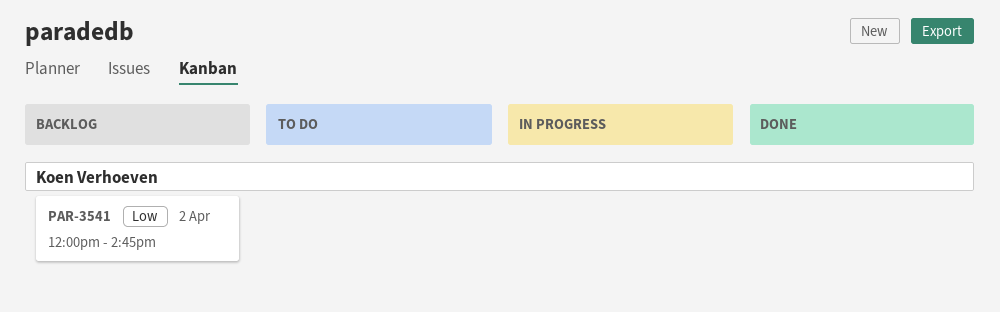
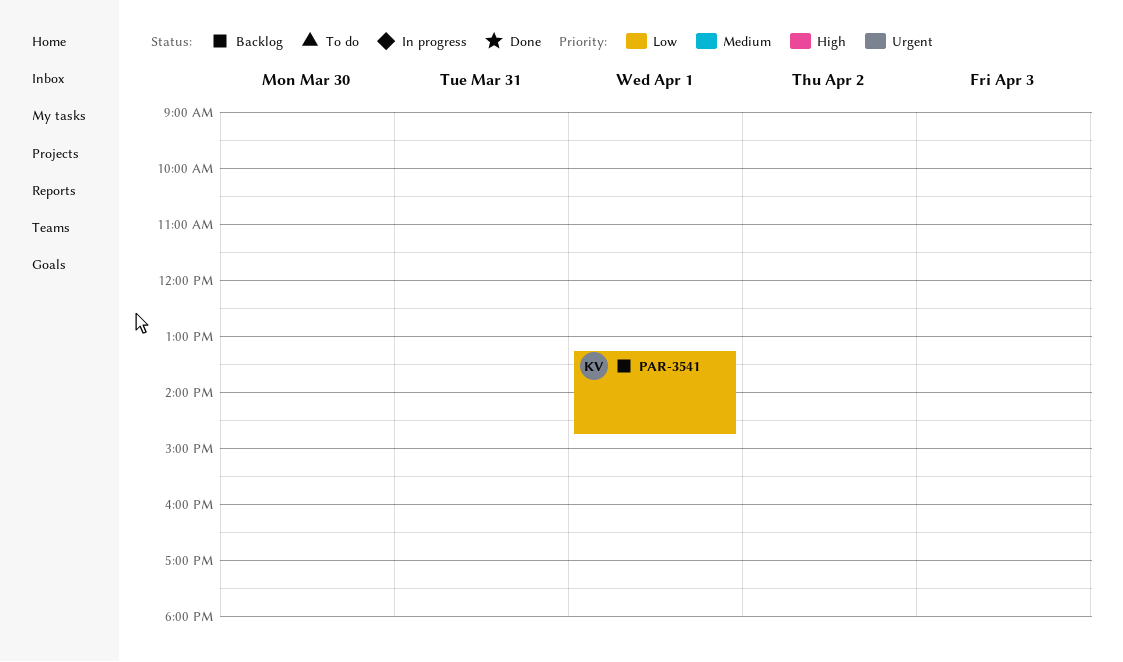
PAR-3541, day: Apr 2 -> Apr 1
PAR-3541, begins: 12:00 -> 13:15

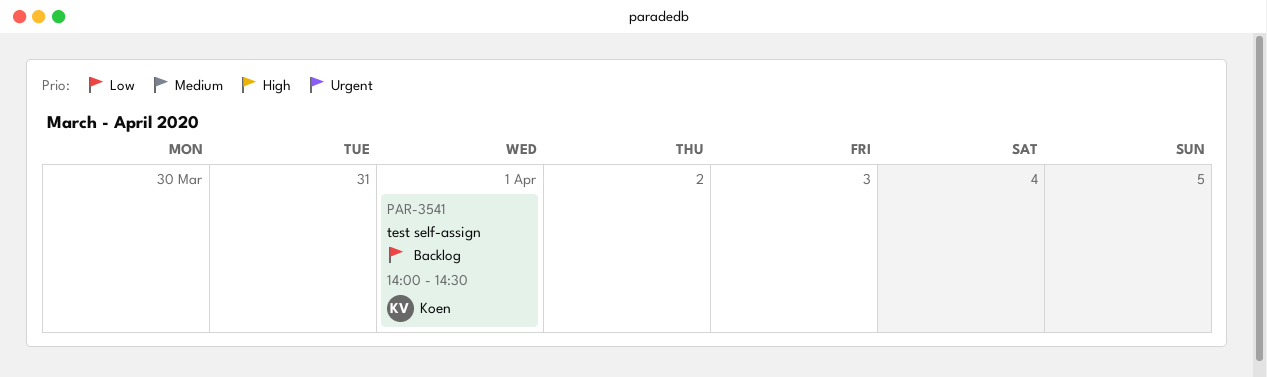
PAR-3541, begins: 13:15 -> 14:00
PAR-3541, ends: 14:45 -> 14:30

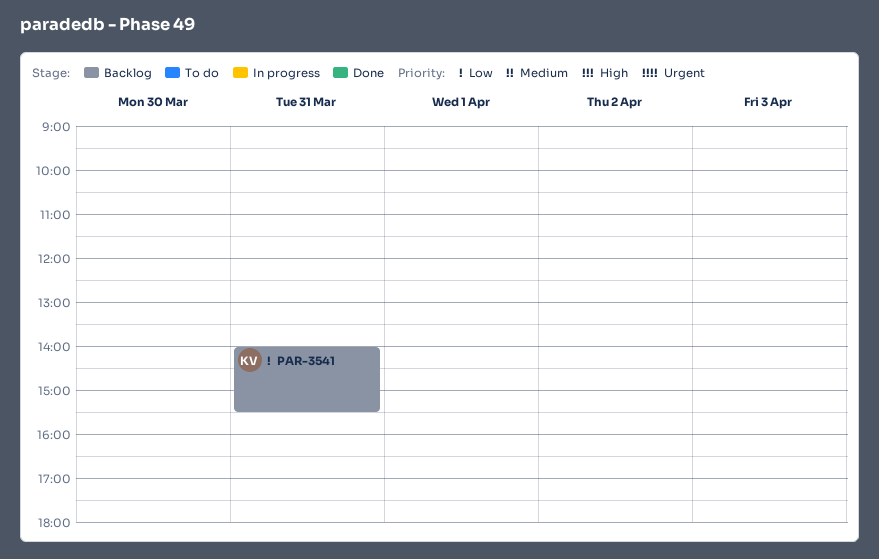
PAR-3541, day: Apr 1 -> Mar 31
PAR-3541, ends: 14:30 -> 15:30

